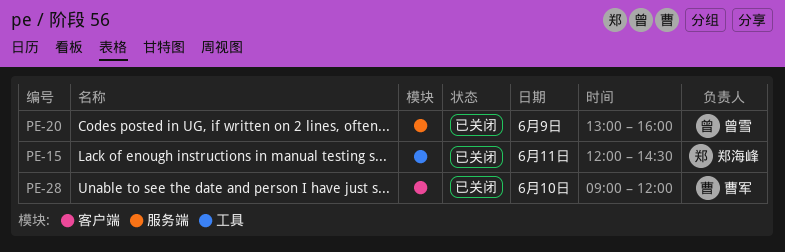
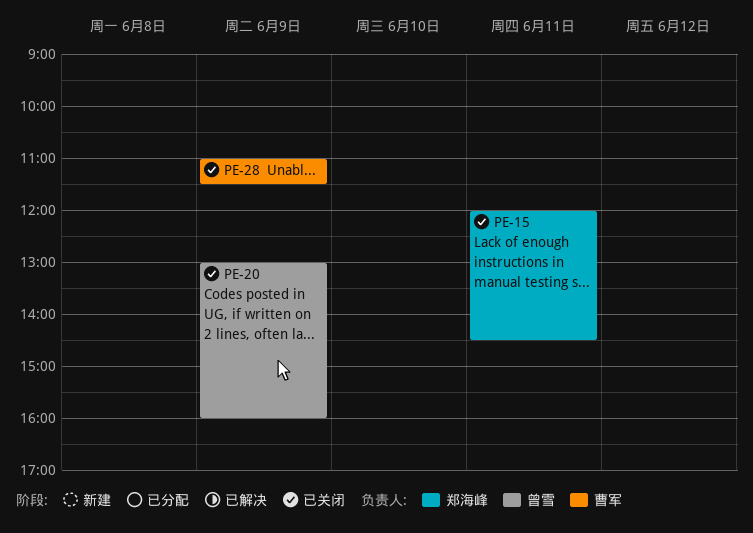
PE-28, day: Jun 10 -> Jun 9
PE-28, begins: 09:00 -> 11:00
PE-28, ends: 12:00 -> 11:30

